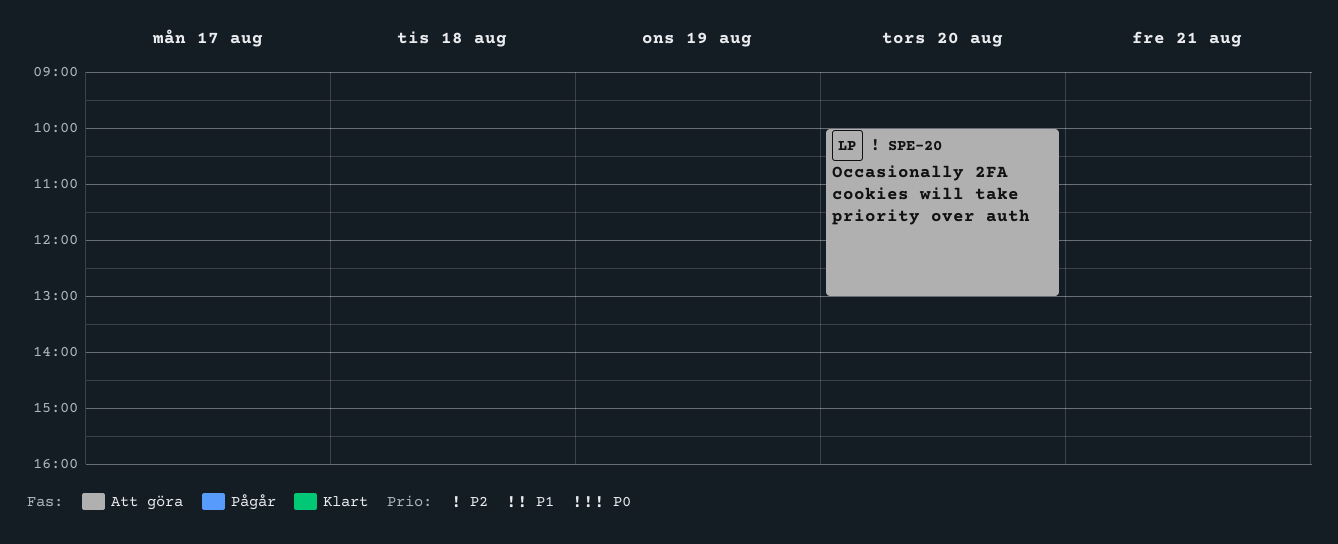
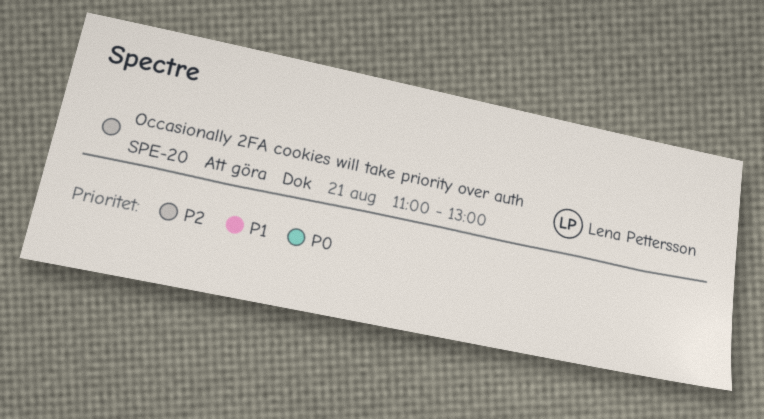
SPE-20, day: Aug 20 -> Aug 21
SPE-20, begins: 10:00 -> 11:00

